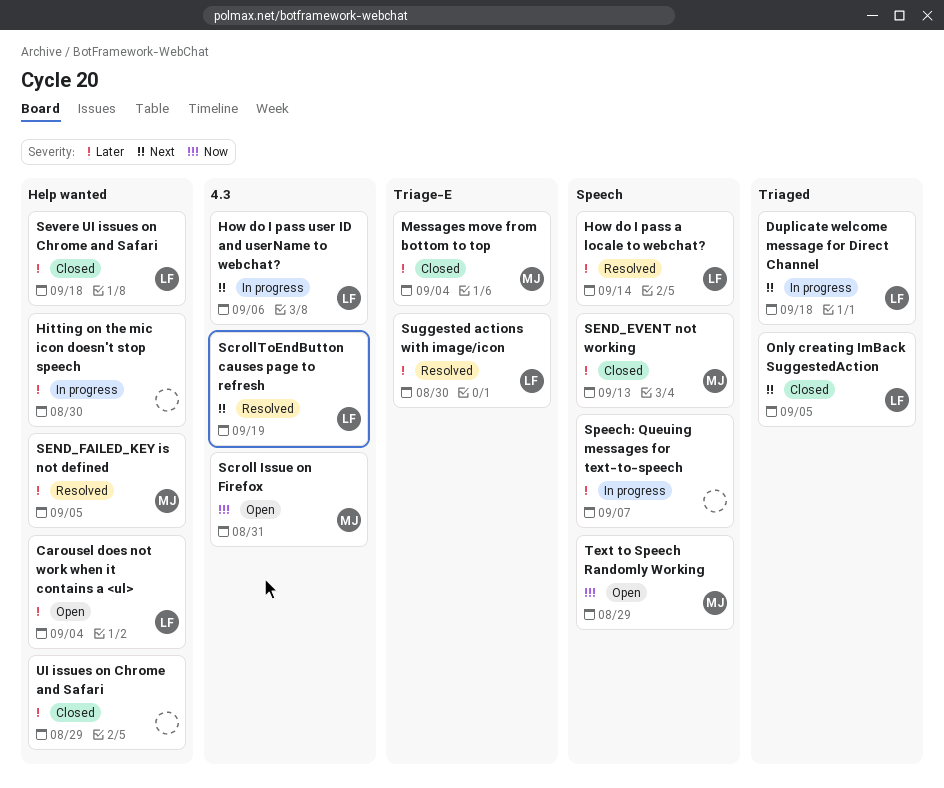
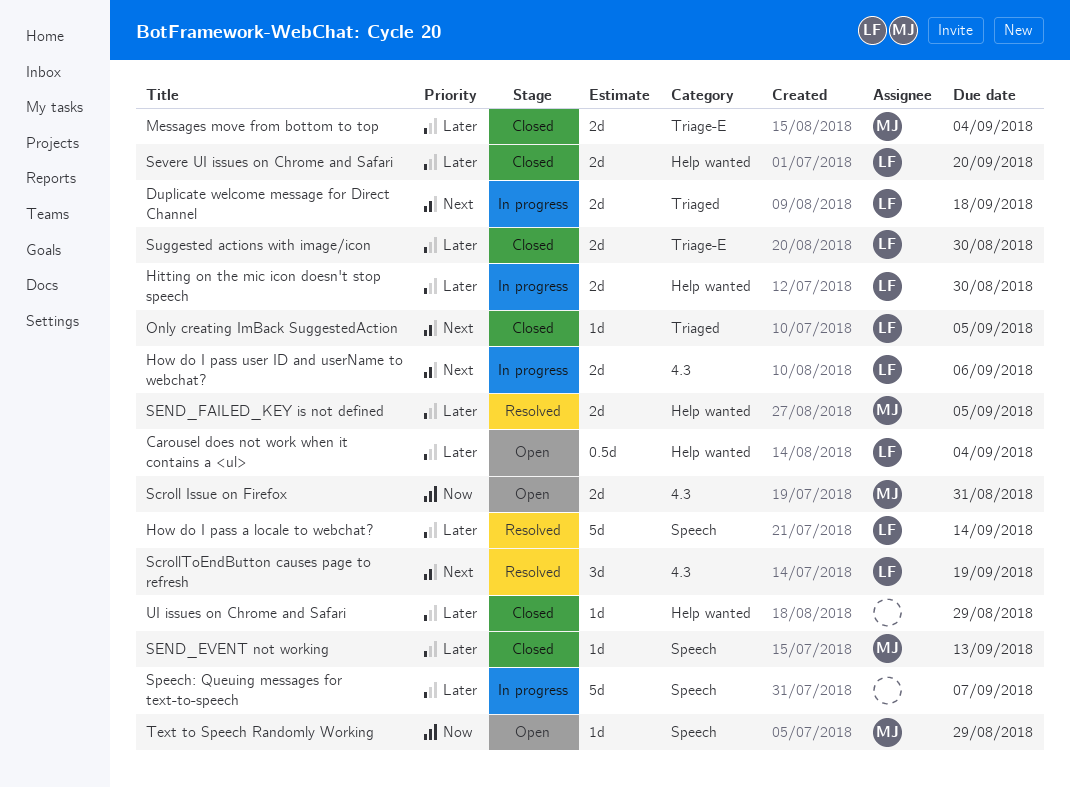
Hitting on the mic icon doesn't stop speech, owner: none -> LF
Severe UI issues on Chrome and Safari, due: Sep 18 -> Sep 20
Suggested actions with image/icon, status: Resolved -> Closed

